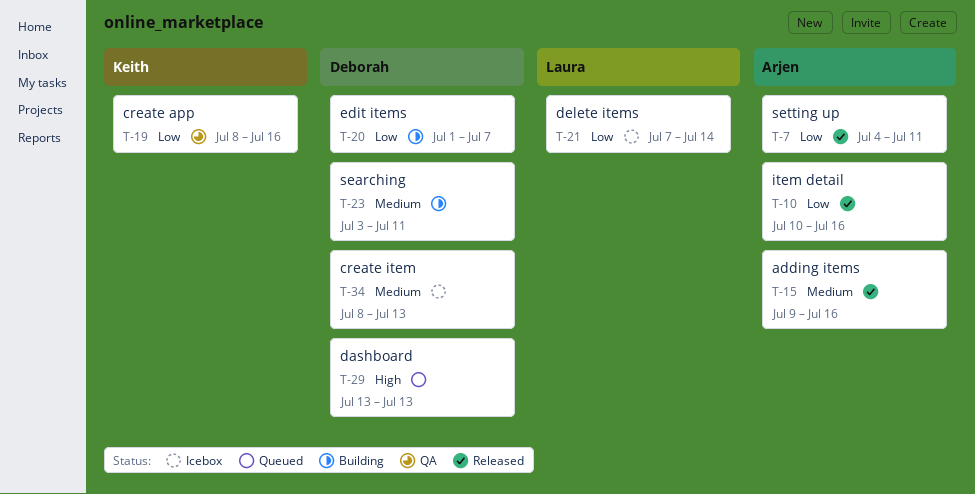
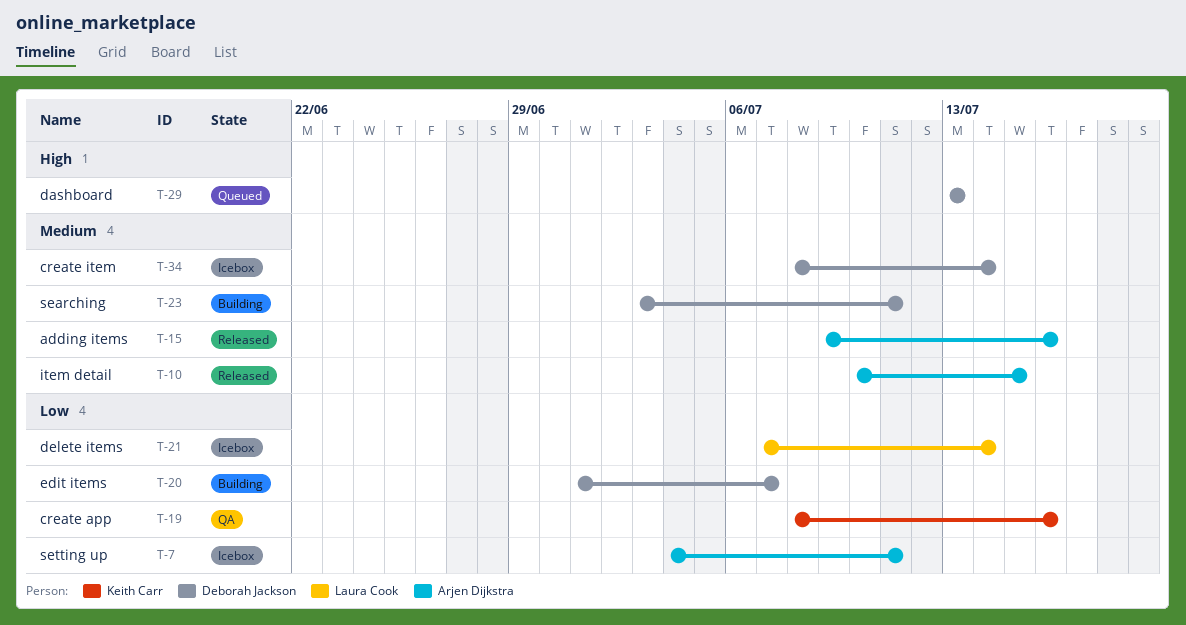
T-7, status: Released -> Icebox
T-10, priority: Low -> Medium
T-10, due: Jul 16 -> Jul 15
T-34, due: Jul 13 -> Jul 14

